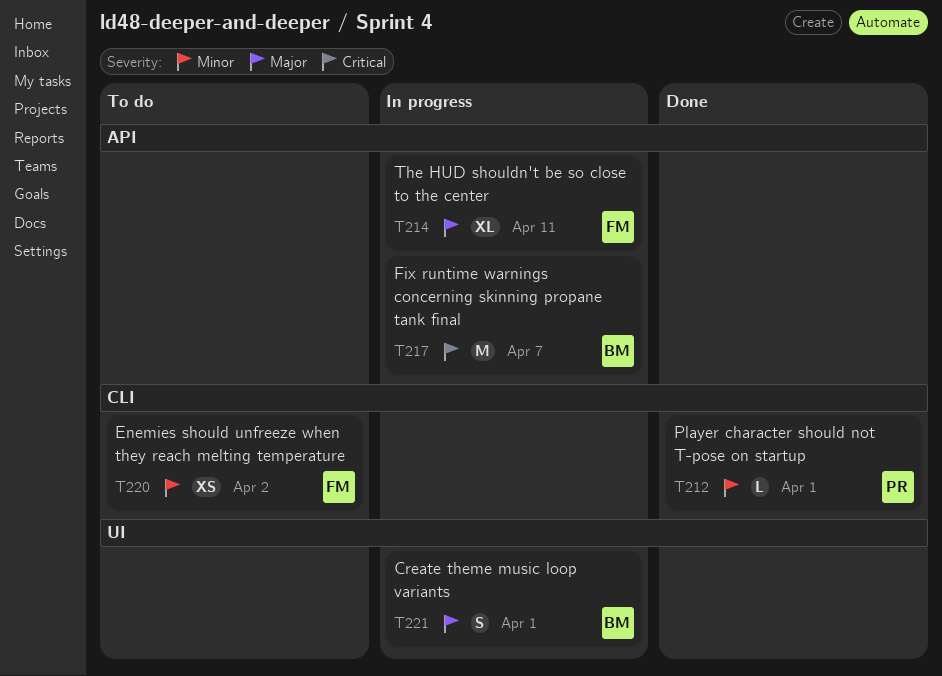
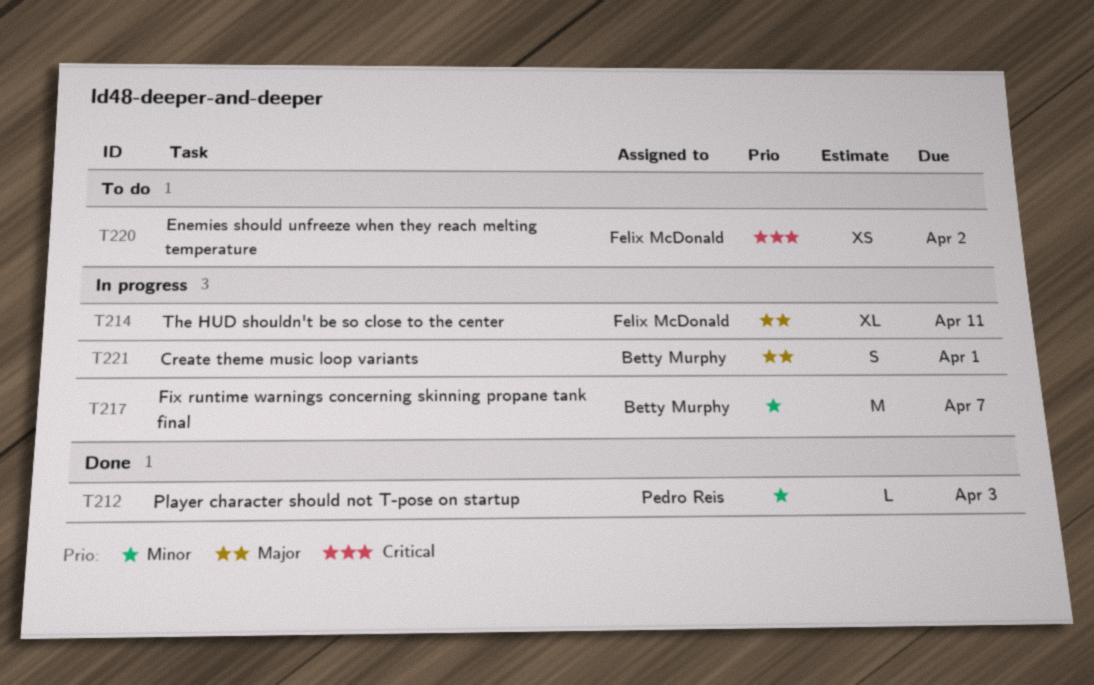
T212, due: Apr 1 -> Apr 3
T217, priority: Critical -> Minor
T220, priority: Minor -> Critical

